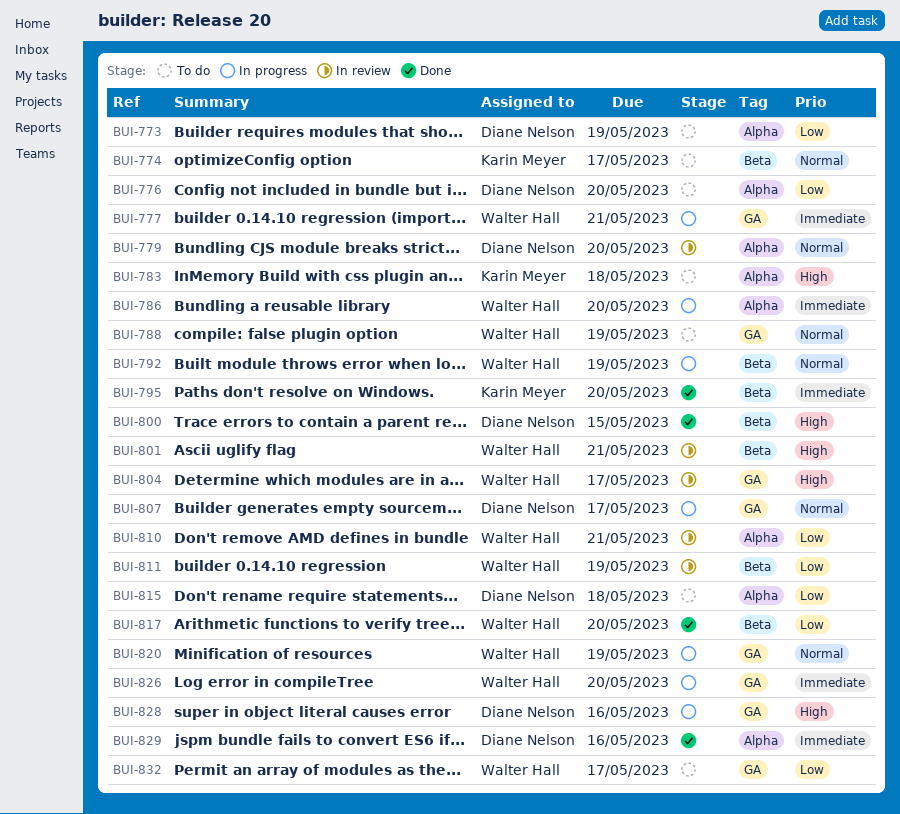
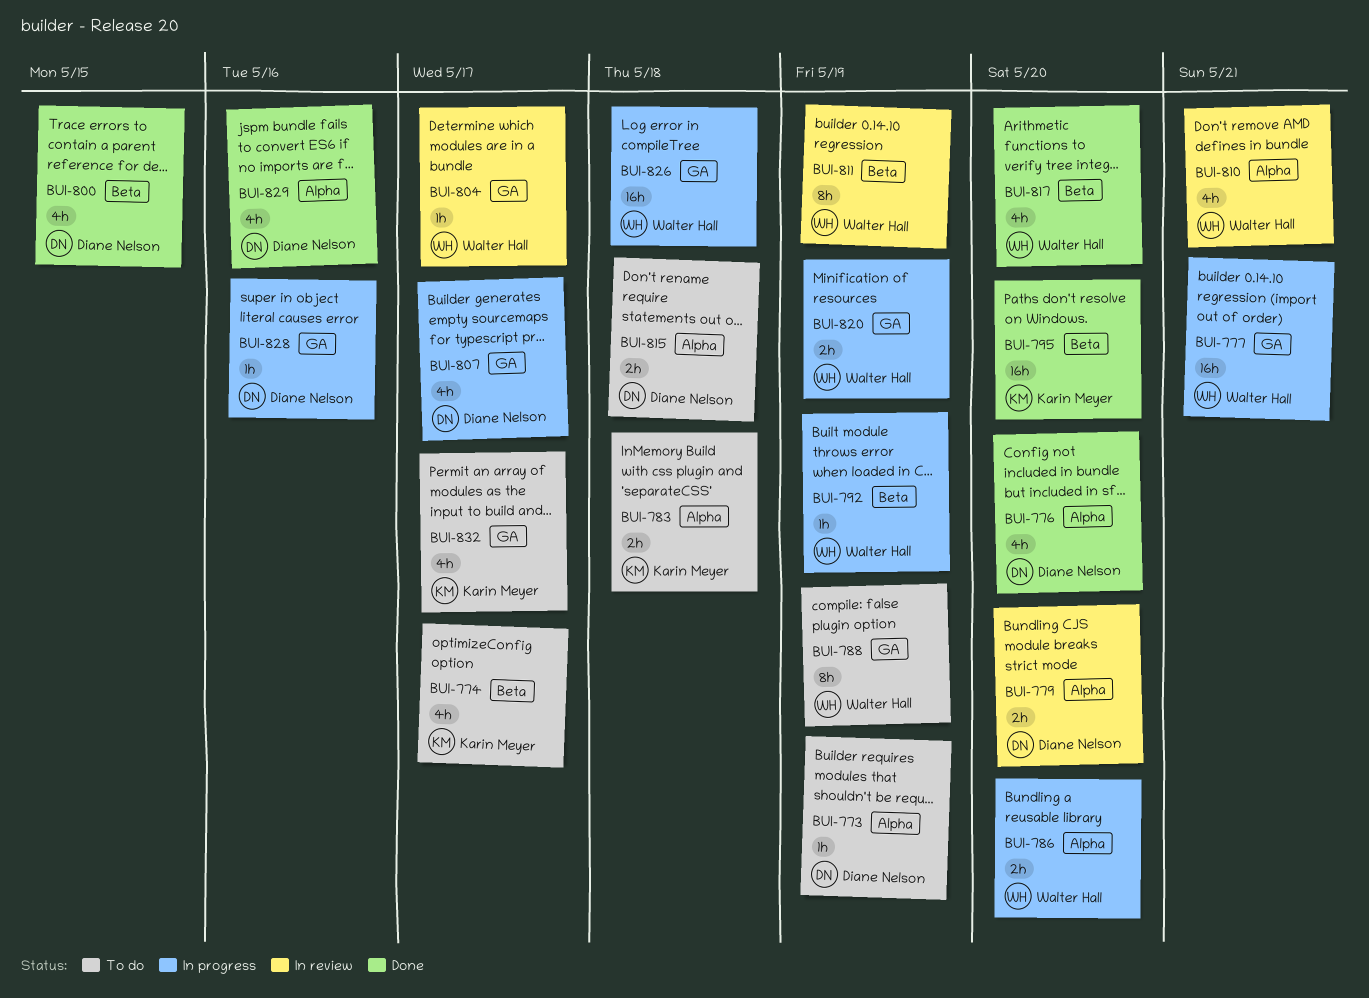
BUI-776, status: To do -> Done
BUI-801: present -> none
BUI-826, due: May 20 -> May 18
BUI-832, owner: Walter Hall -> Karin Meyer

